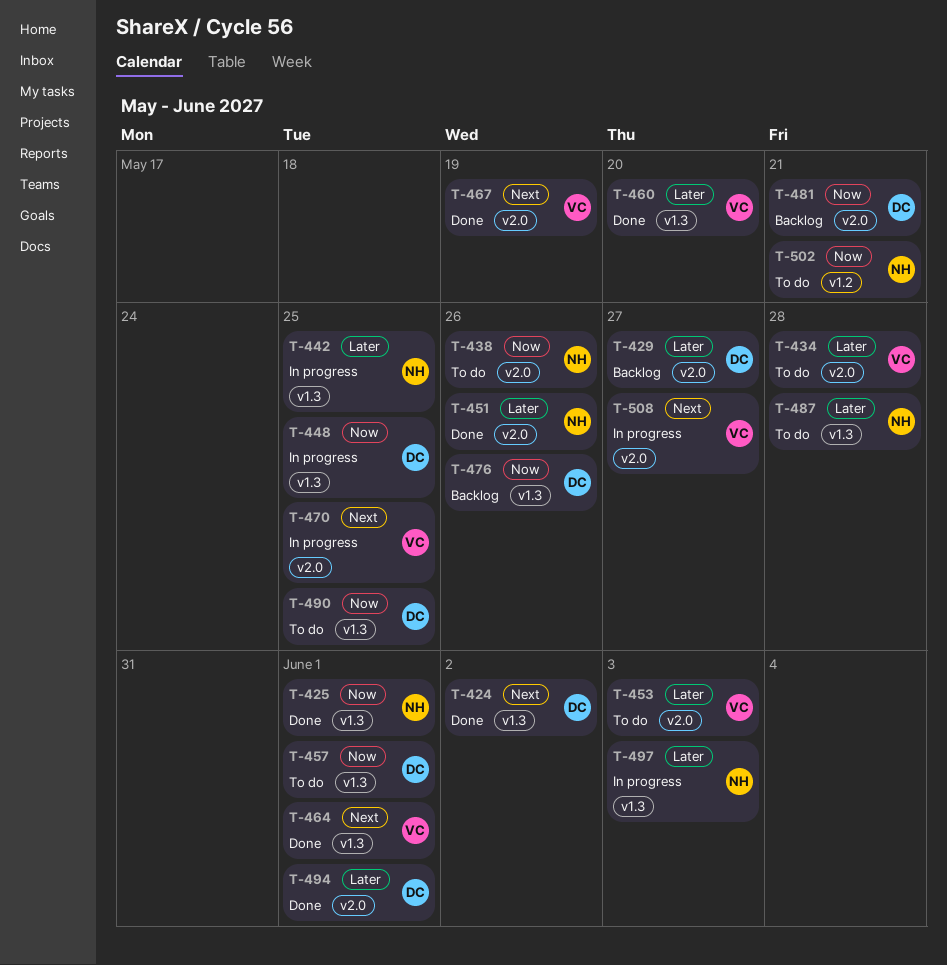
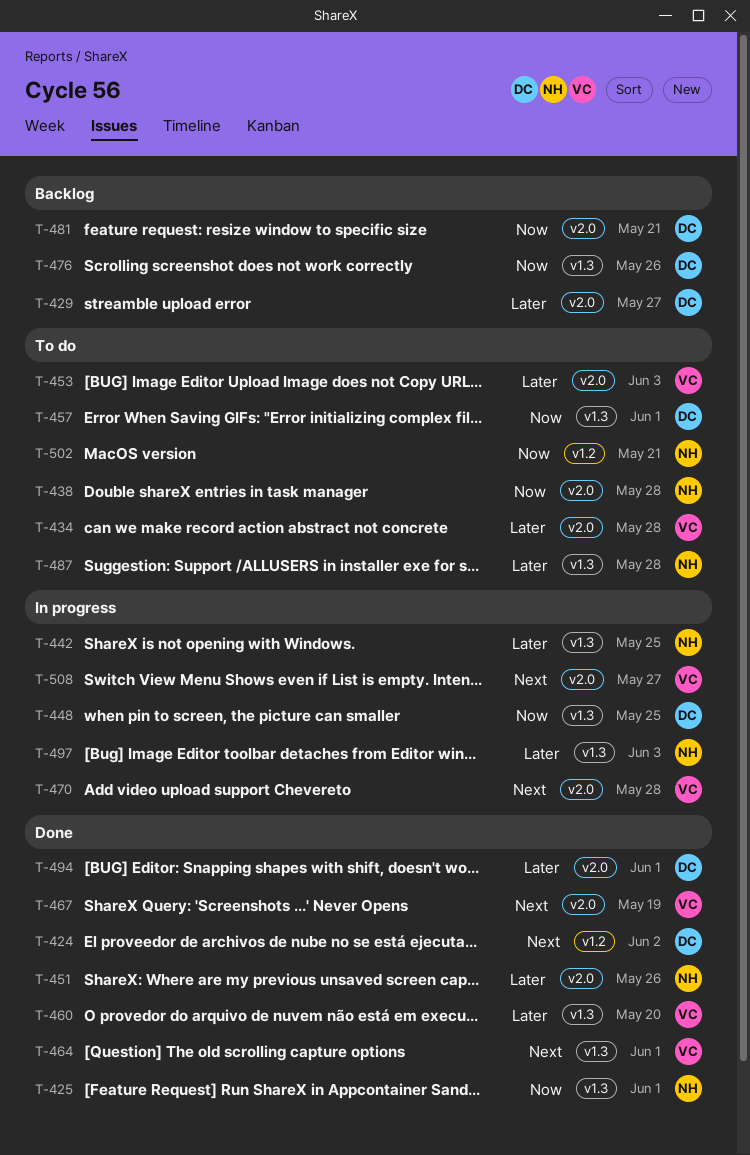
T-424, label: v1.3 -> v1.2
T-438, due: May 26 -> May 28
T-470, due: May 25 -> May 28
T-490: present -> none

